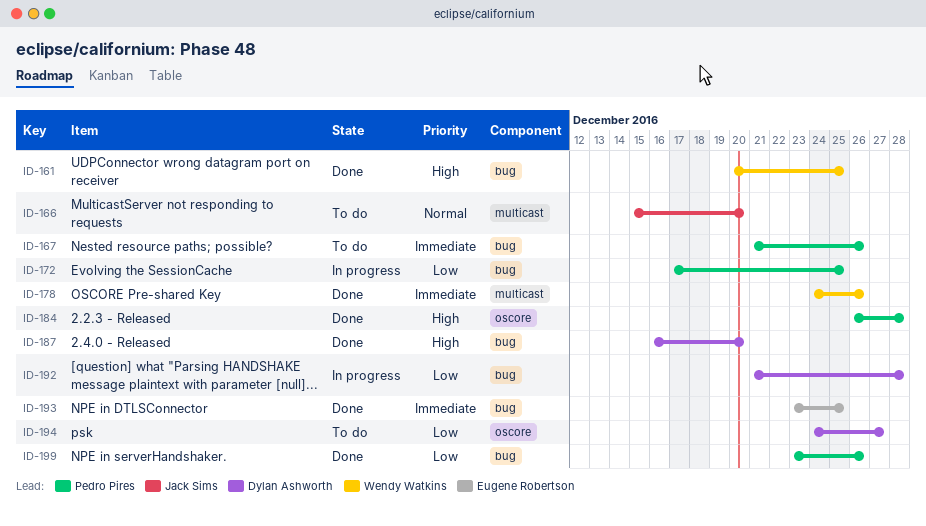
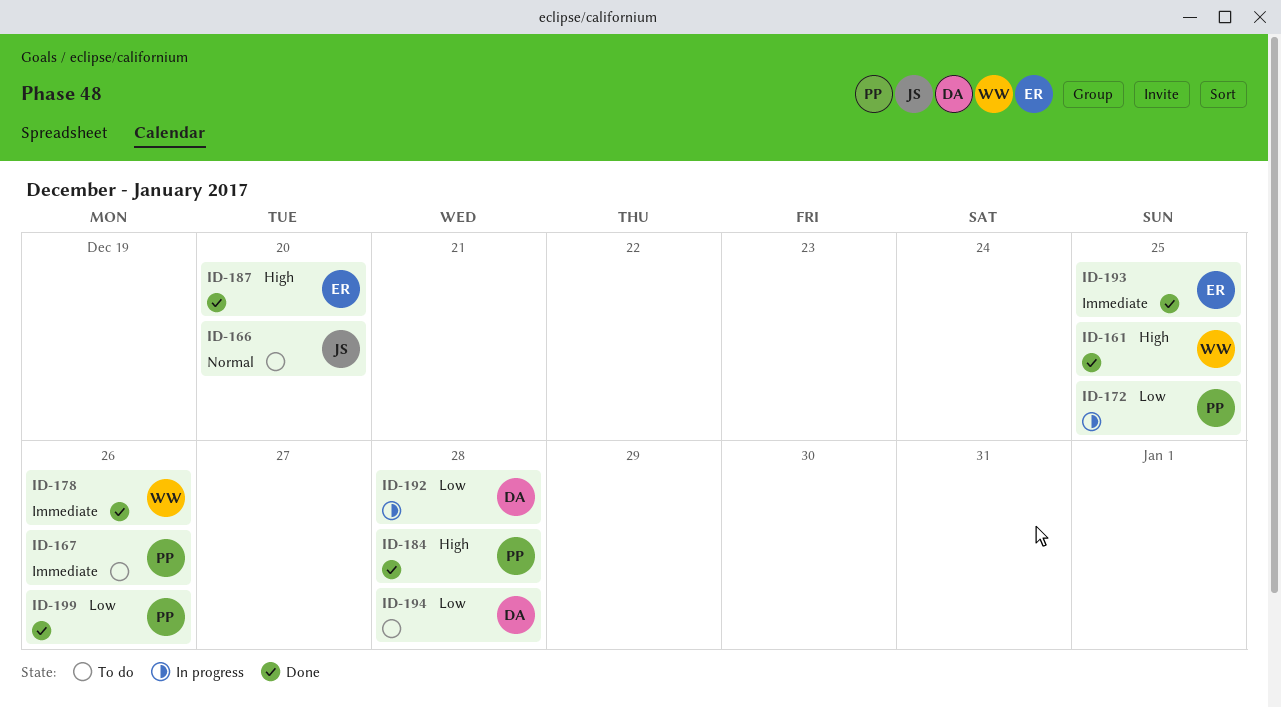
ID-187, owner: Dylan Ashworth -> Eugene Robertson
ID-194, due: Dec 27 -> Dec 28

